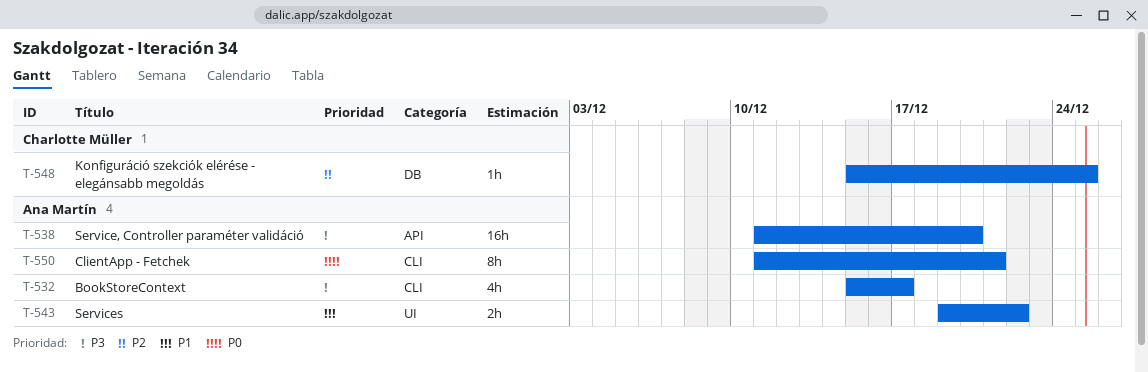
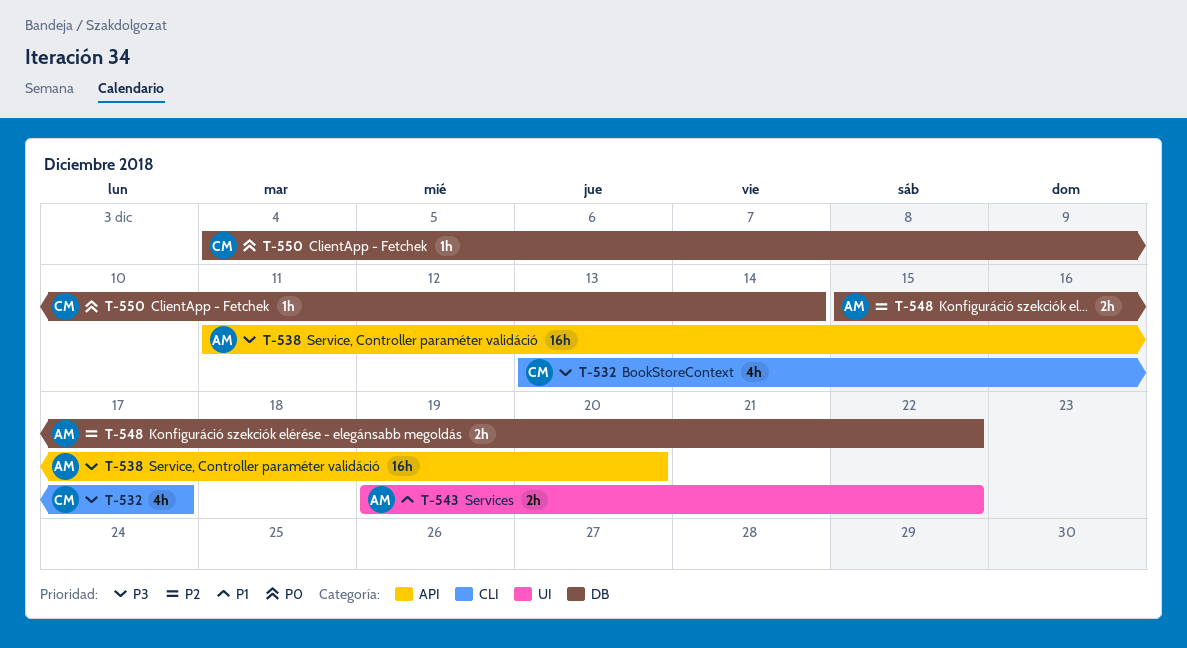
T-532, owner: Ana Martín -> Charlotte Müller
T-532, start: Dec 15 -> Dec 13
T-548, owner: Charlotte Müller -> Ana Martín
T-548, estimate: 1h -> 2h
T-548, due: Dec 25 -> Dec 22
T-550, owner: Ana Martín -> Charlotte Müller
T-550, label: CLI -> DB
T-550, estimate: 8h -> 1h
T-550, start: Dec 11 -> Dec 4
T-550, due: Dec 21 -> Dec 14

